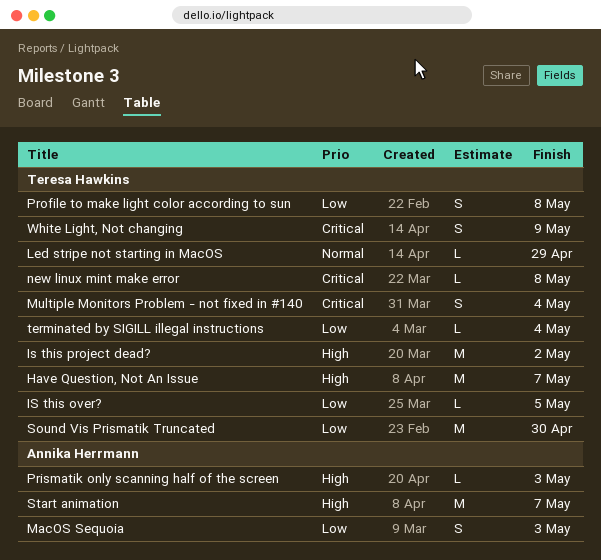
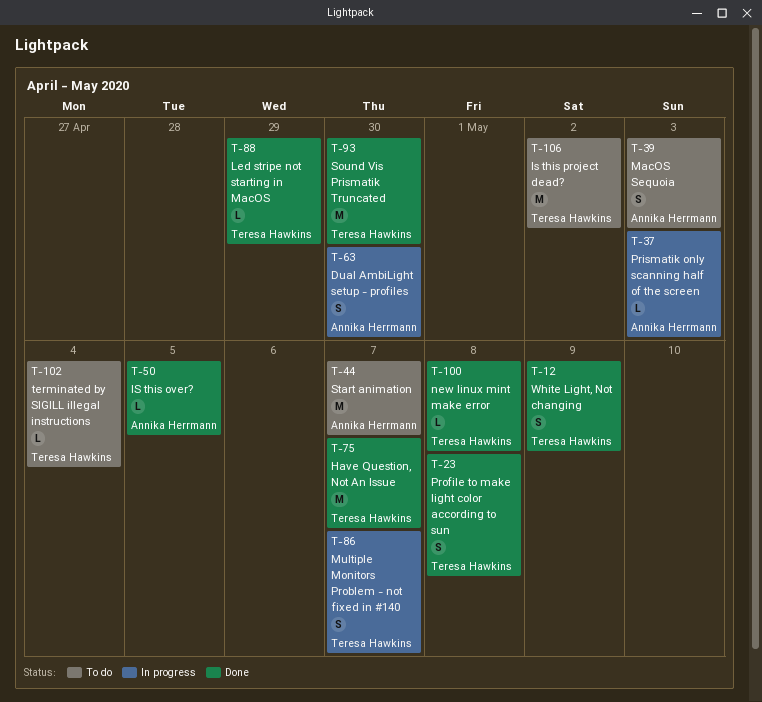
Dual AmbiLight setup - profiles: none -> present
IS this over?, owner: Teresa Hawkins -> Annika Herrmann
Multiple Monitors Problem - not fixed in #140, due: May 4 -> May 7

